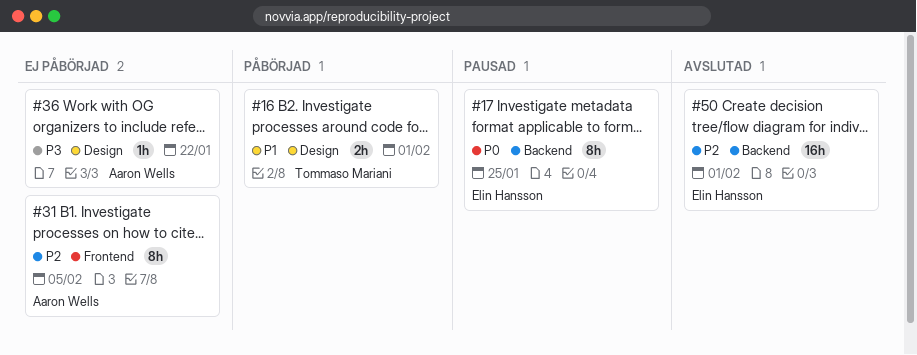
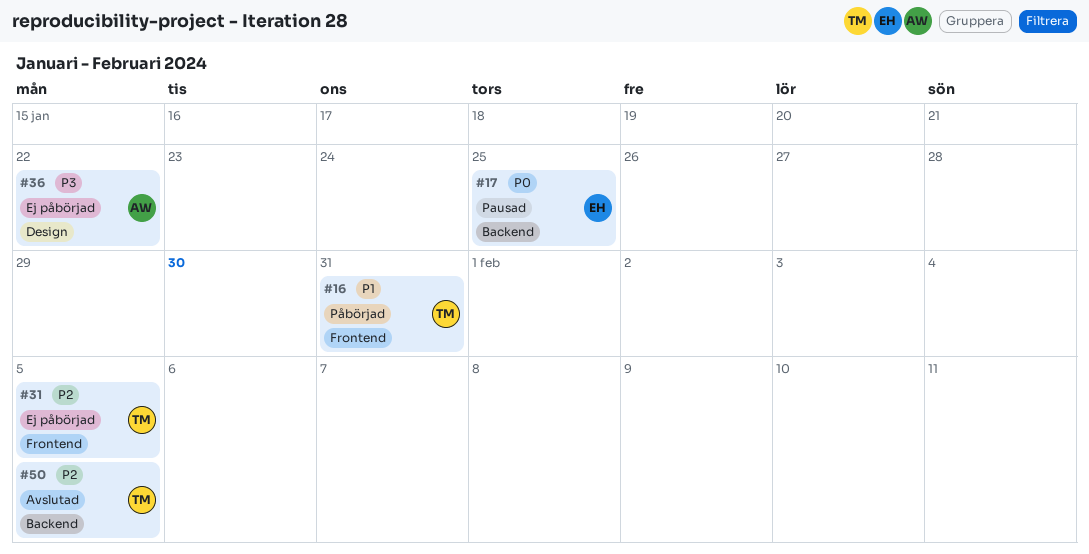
#16, label: Design -> Frontend
#16, due: Feb 1 -> Jan 31
#31, owner: Aaron Wells -> Tommaso Mariani
#50, owner: Elin Hansson -> Tommaso Mariani
#50, due: Feb 1 -> Feb 5

